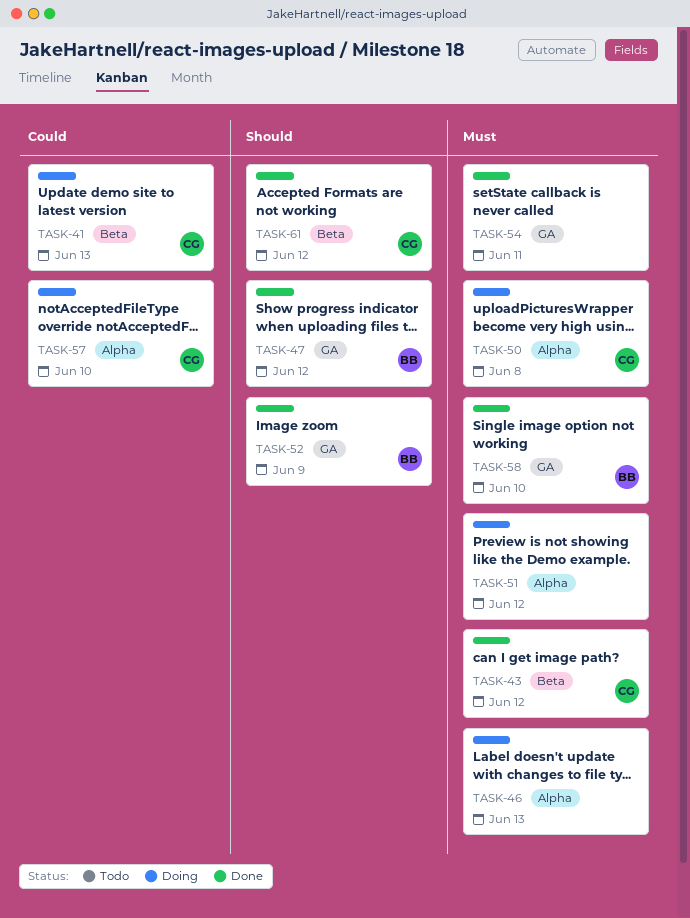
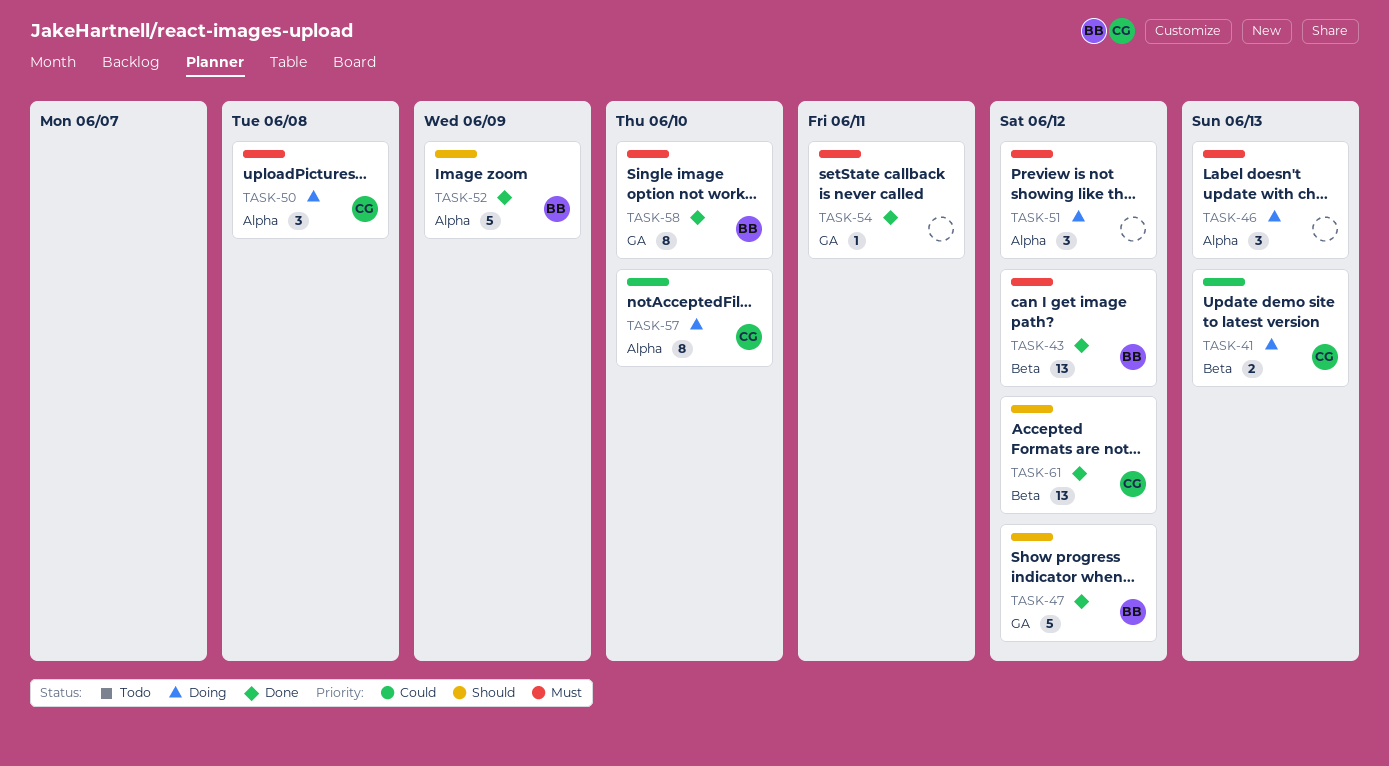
TASK-43, owner: CG -> BB
TASK-52, label: GA -> Alpha

